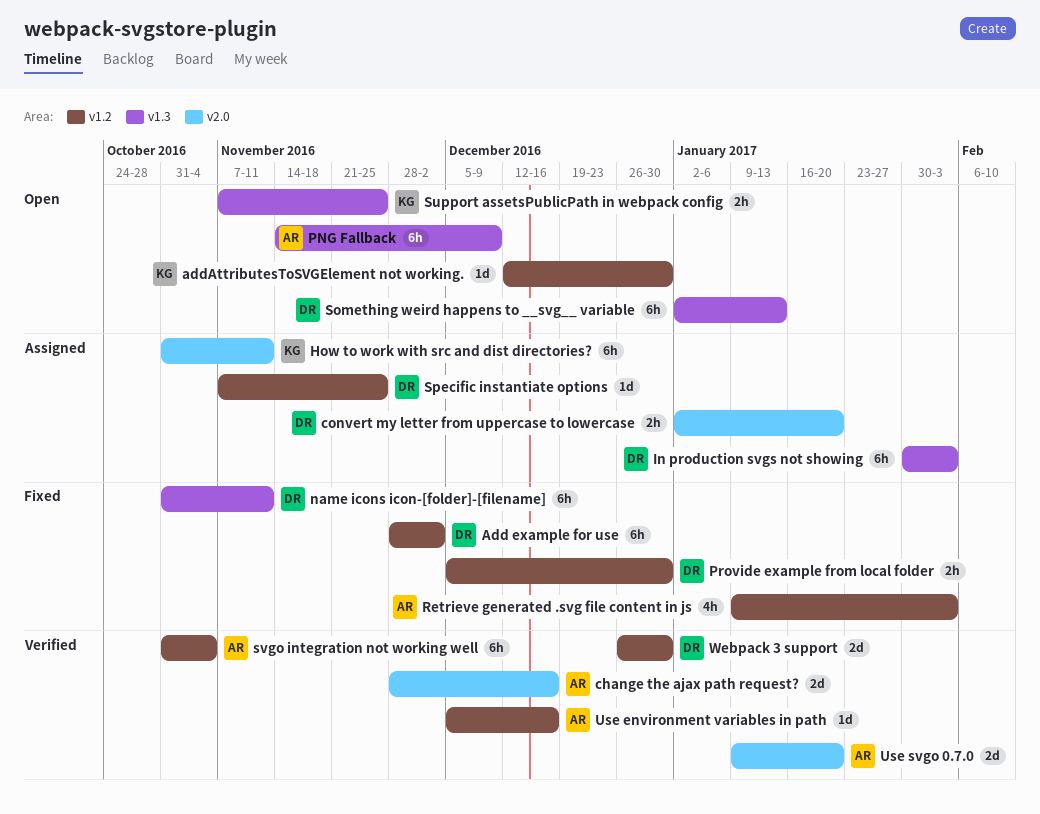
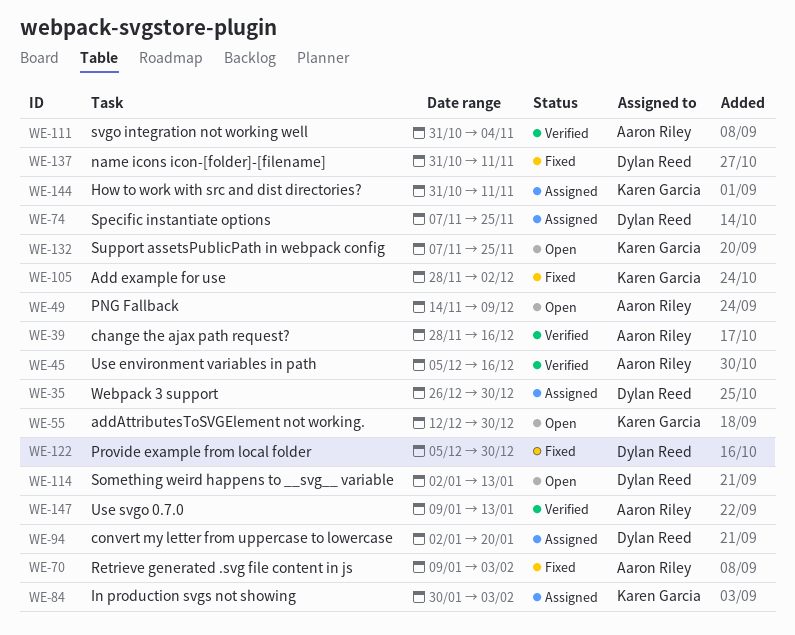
Add example for use, owner: Dylan Reed -> Karen Garcia
In production svgs not showing, owner: Dylan Reed -> Karen Garcia
Use svgo 0.7.0, due: Jan 20 -> Jan 13
Webpack 3 support, status: Verified -> Assigned

